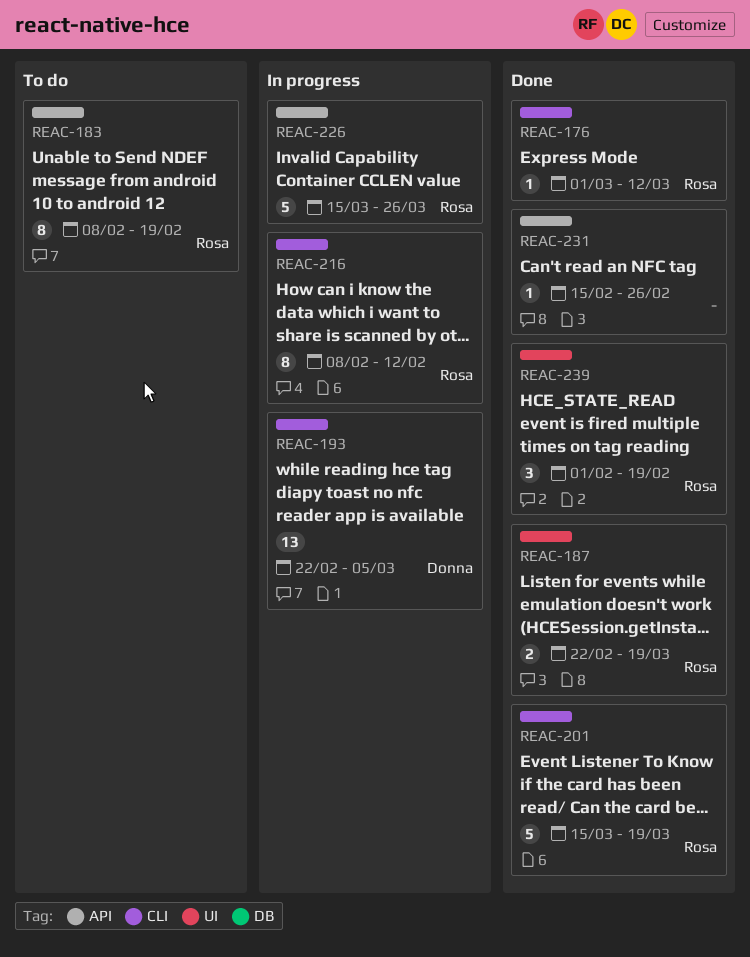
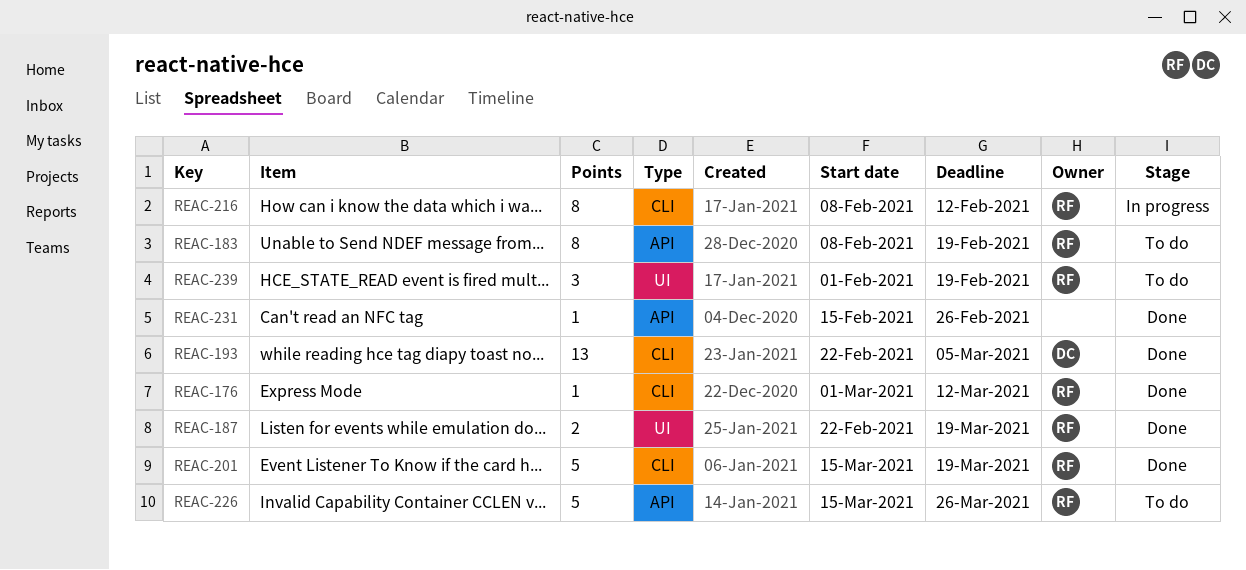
REAC-193, status: In progress -> Done
REAC-226, status: In progress -> To do
REAC-239, status: Done -> To do

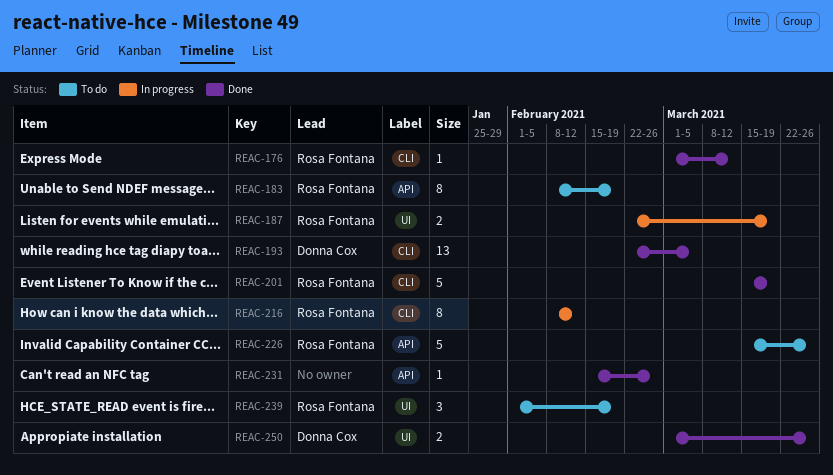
REAC-187, status: Done -> In progress
REAC-250: none -> present

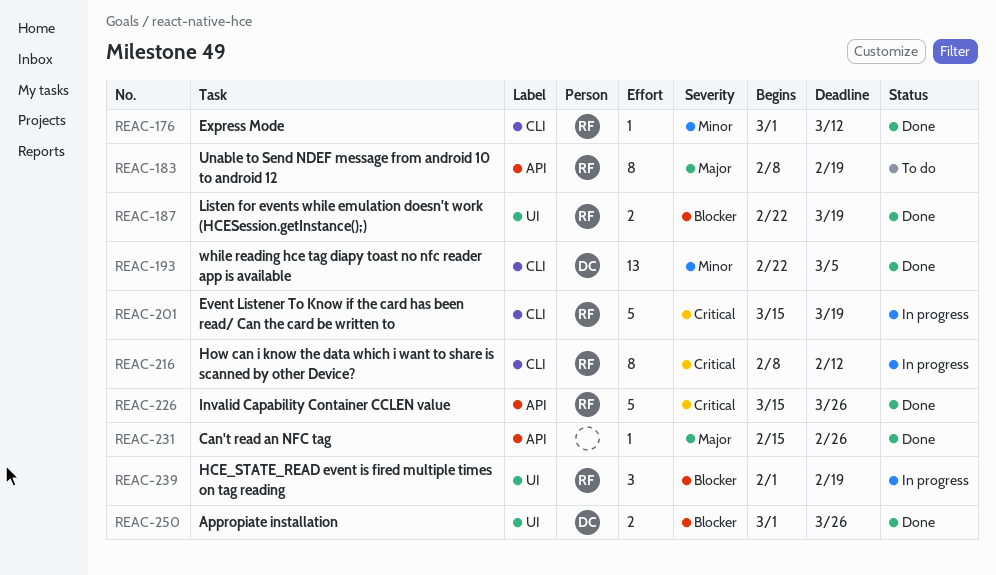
REAC-187, status: In progress -> Done
REAC-201, status: Done -> In progress
REAC-226, status: To do -> Done
REAC-239, status: To do -> In progress

